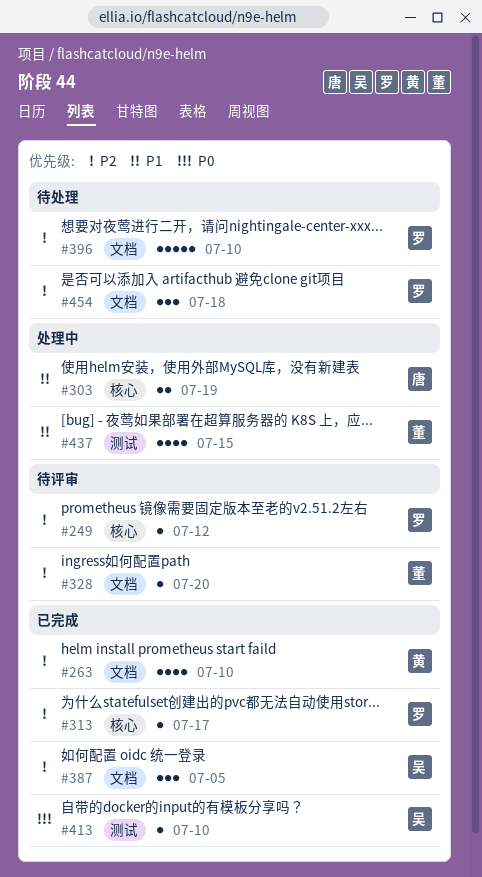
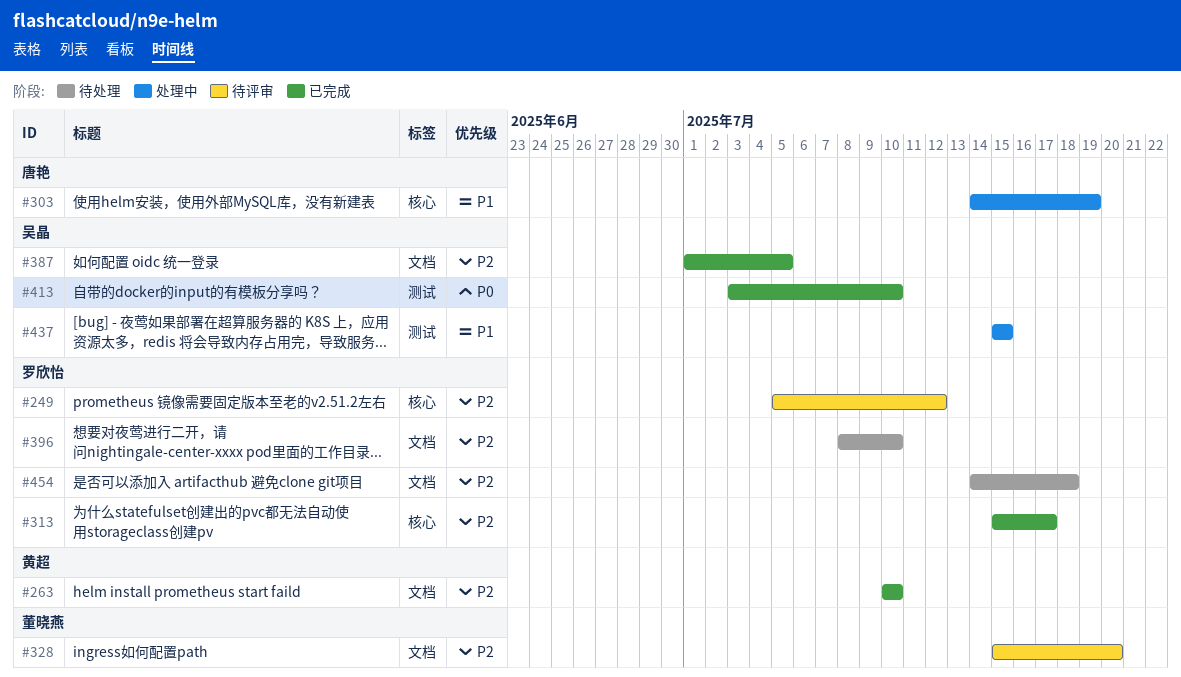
#437, owner: 董晓燕 -> 吴晶

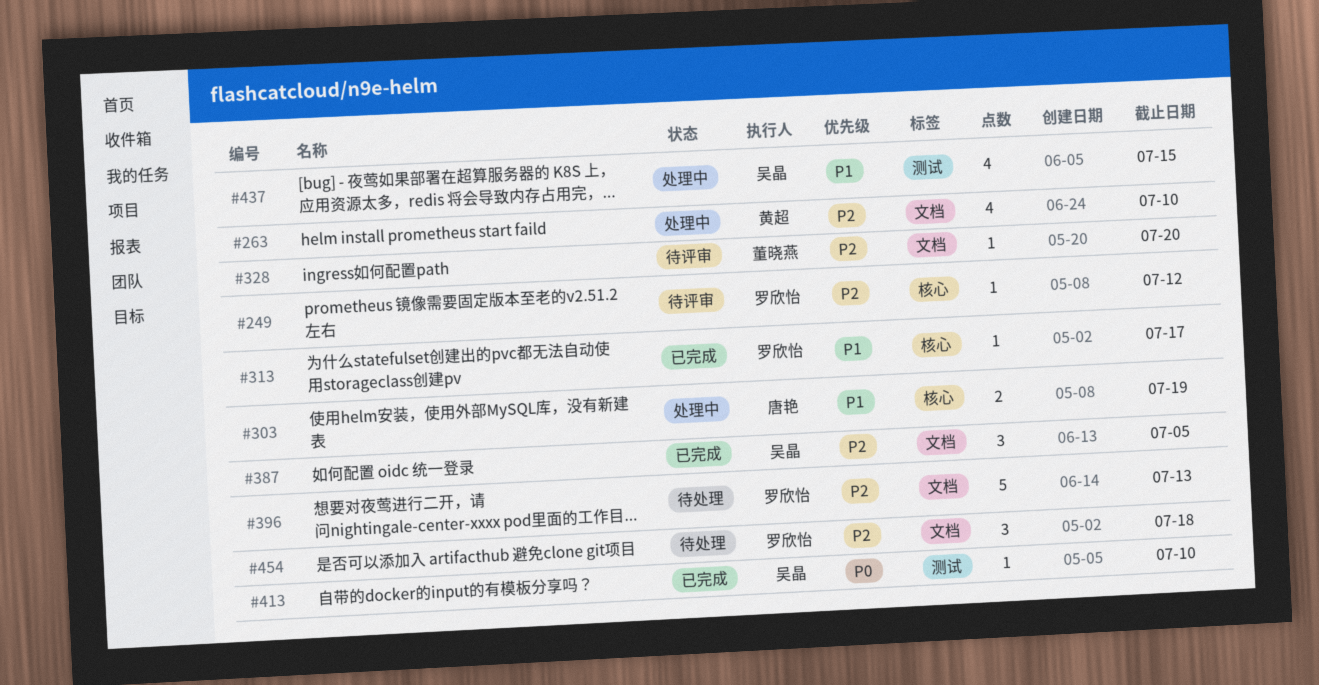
#263, status: 已完成 -> 处理中
#313, priority: P2 -> P1
#396, due: Jul 10 -> Jul 13

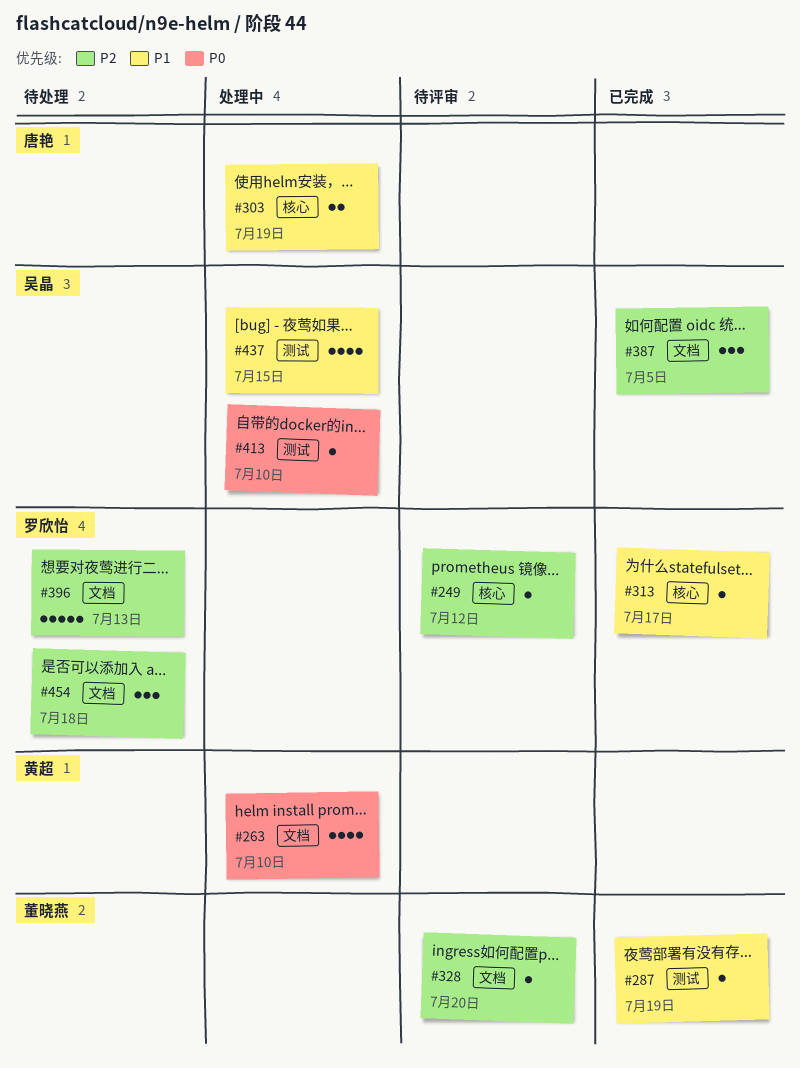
#263, priority: P2 -> P0
#287: none -> present
#413, status: 已完成 -> 处理中

